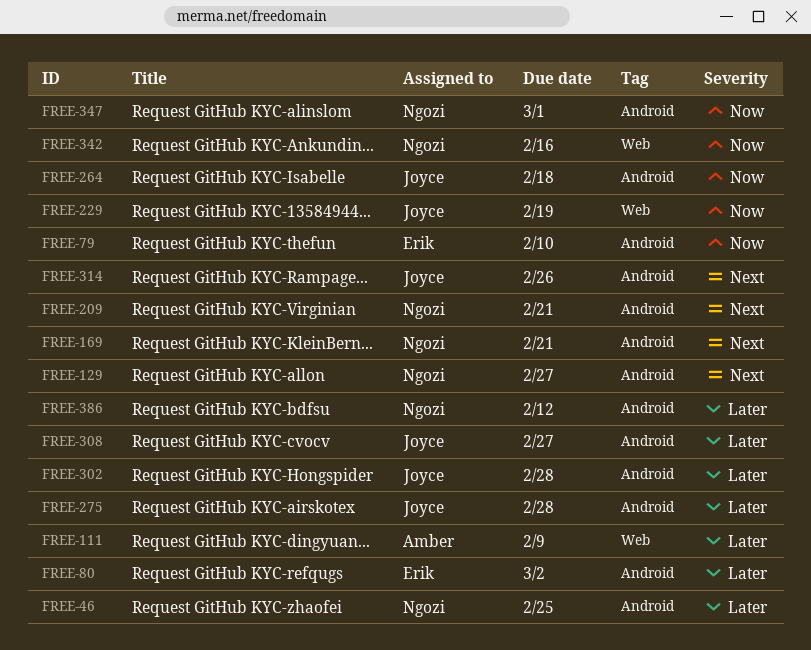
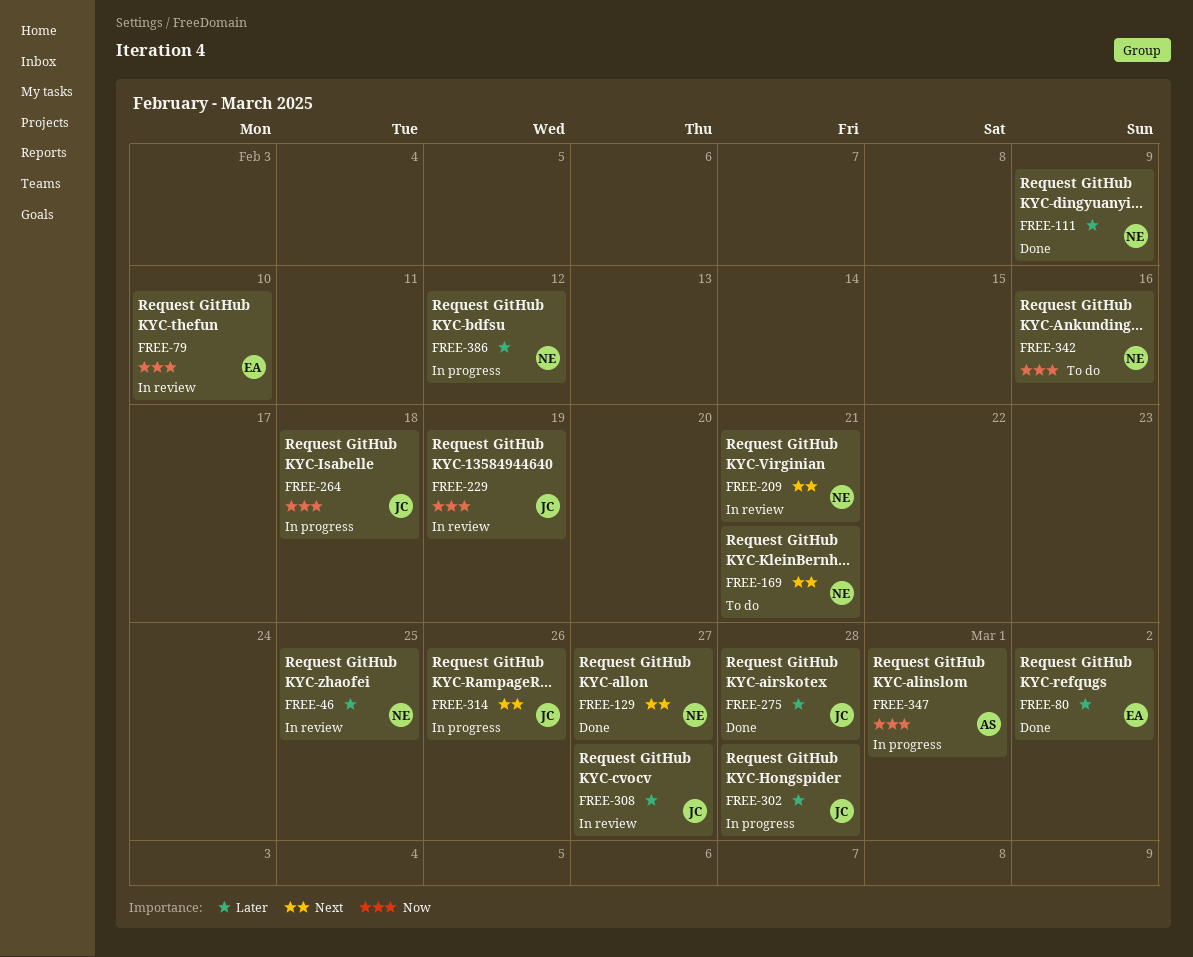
FREE-111, owner: Amber -> Ngozi
FREE-347, owner: Ngozi -> Amber

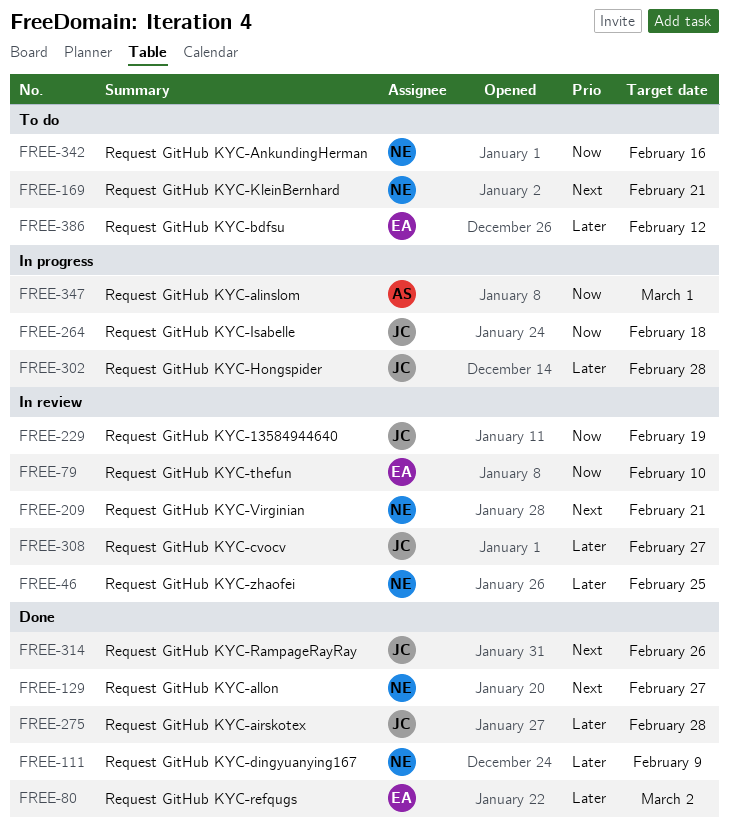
FREE-314, status: In progress -> Done
FREE-386, status: In progress -> To do
FREE-386, owner: NE -> EA

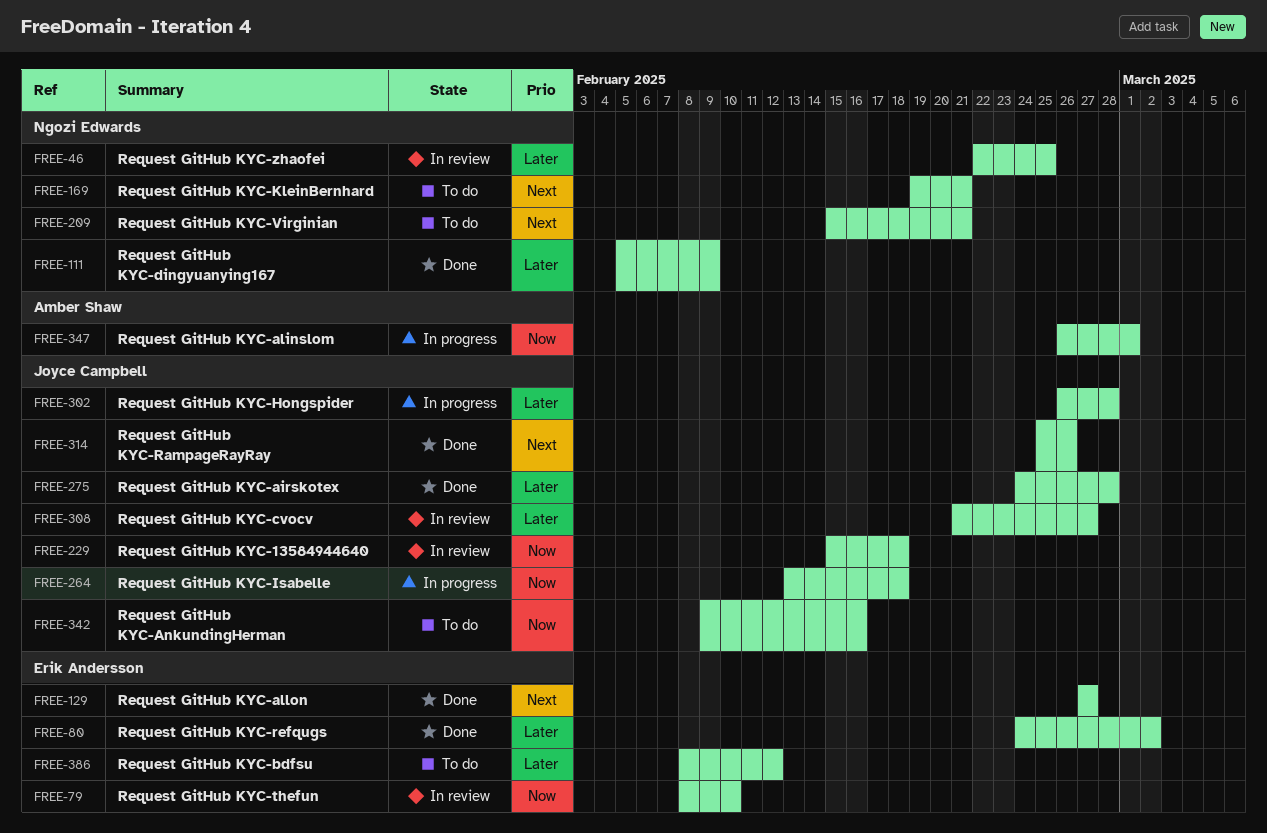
FREE-129, owner: Ngozi Edwards -> Erik Andersson
FREE-209, status: In review -> To do
FREE-229, due: Feb 19 -> Feb 18
FREE-342, owner: Ngozi Edwards -> Joyce Campbell

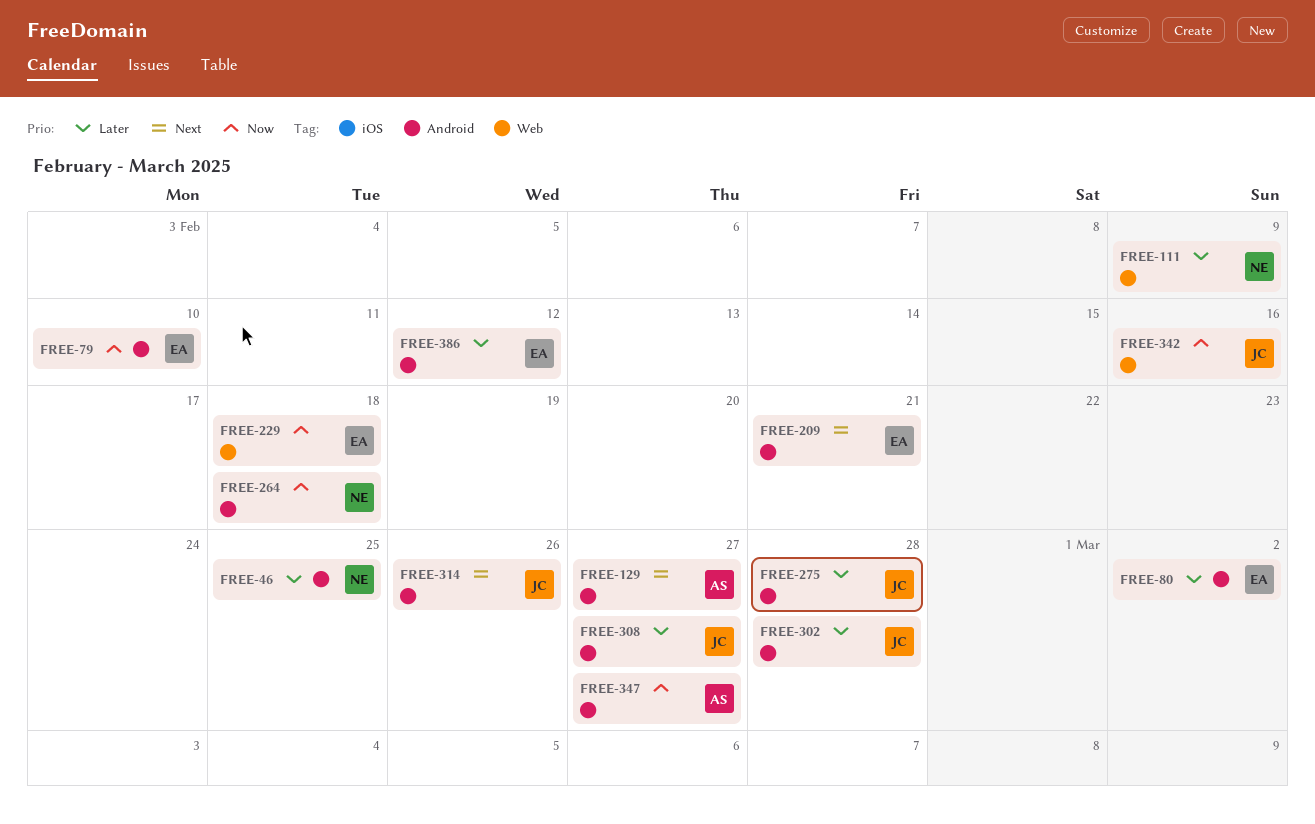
FREE-129, owner: Erik Andersson -> Amber Shaw
FREE-169: present -> none
FREE-209, owner: Ngozi Edwards -> Erik Andersson
FREE-229, owner: Joyce Campbell -> Erik Andersson
FREE-264, owner: Joyce Campbell -> Ngozi Edwards
FREE-347, due: Mar 1 -> Feb 27

